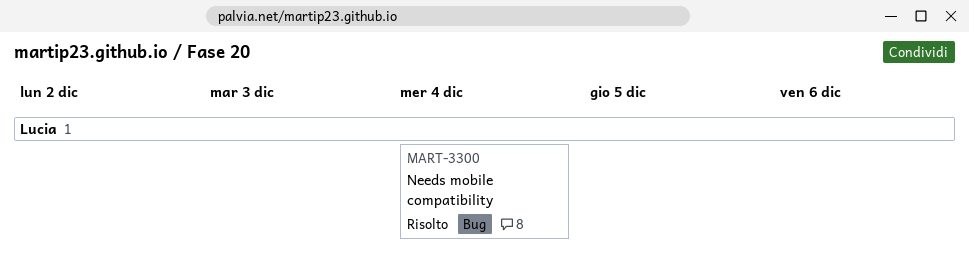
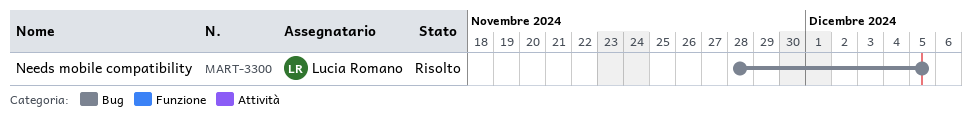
MART-3300, due: Dec 4 -> Dec 5

